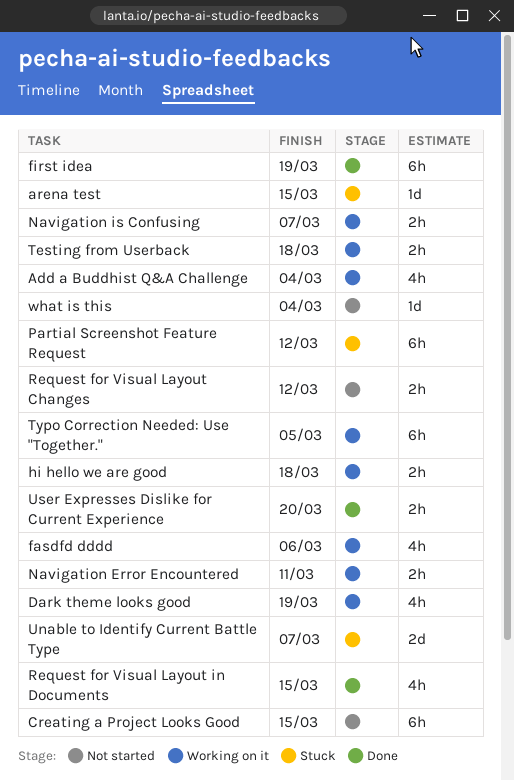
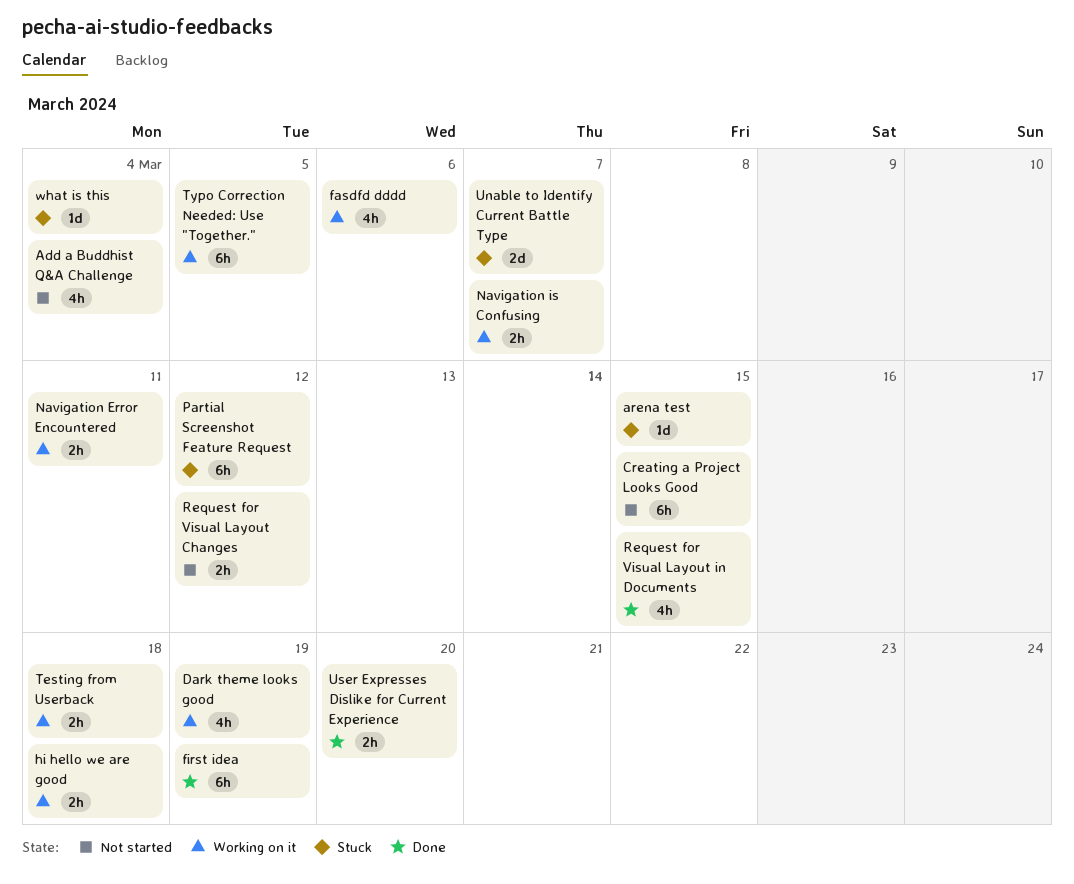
Add a Buddhist Q&A Challenge, status: Working on it -> Not started
what is this, status: Not started -> Stuck

